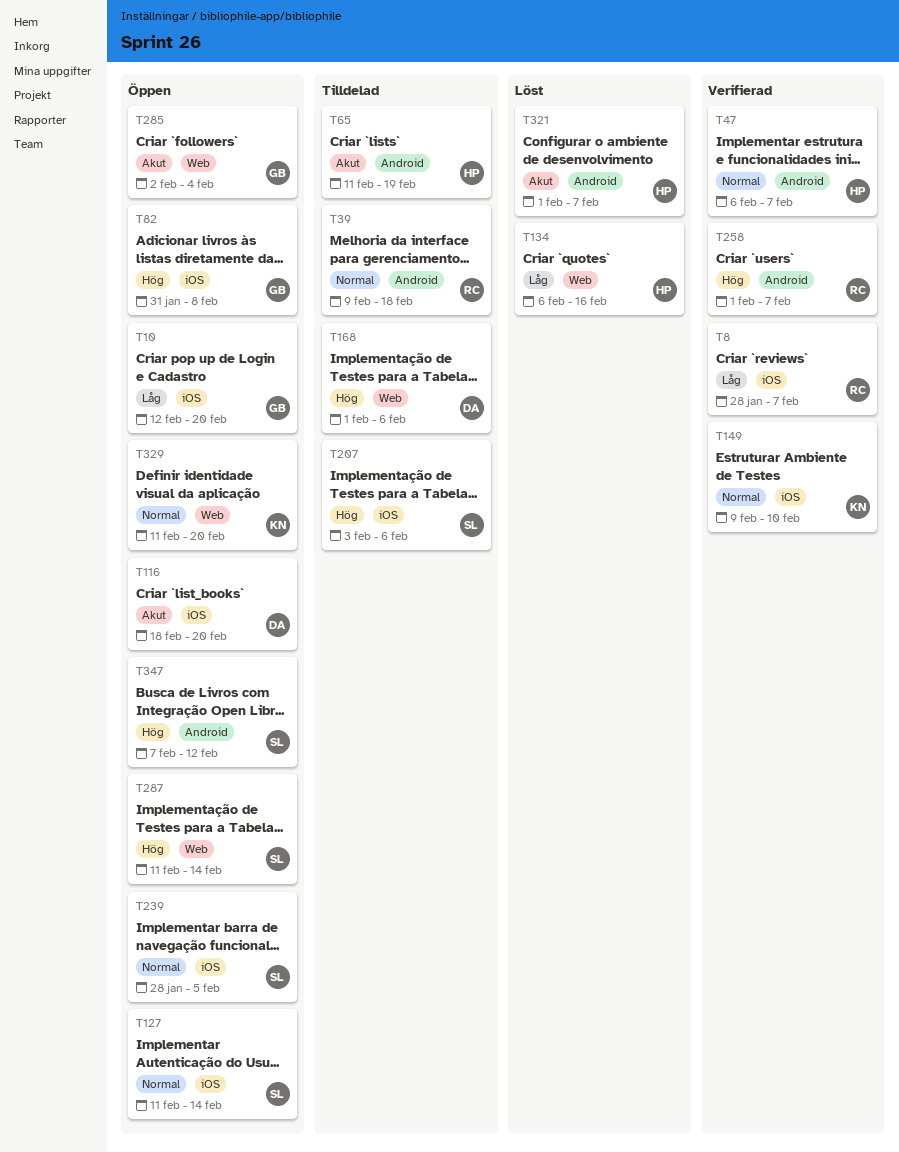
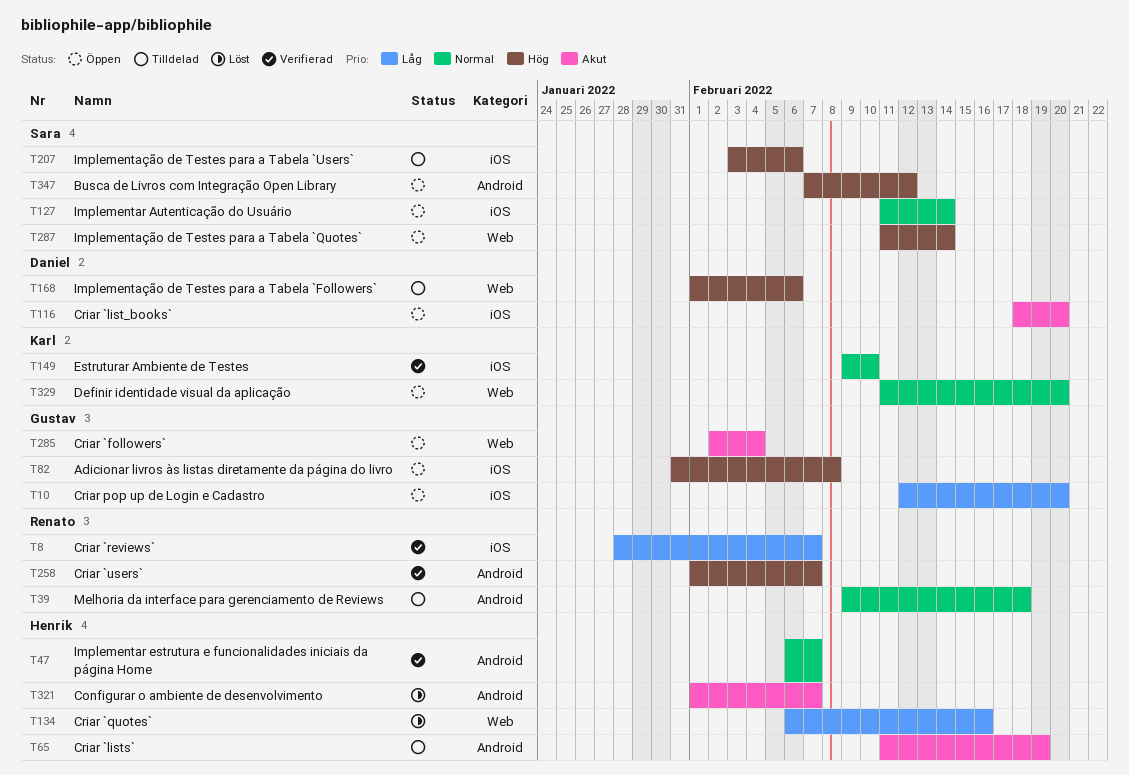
T239: present -> none

